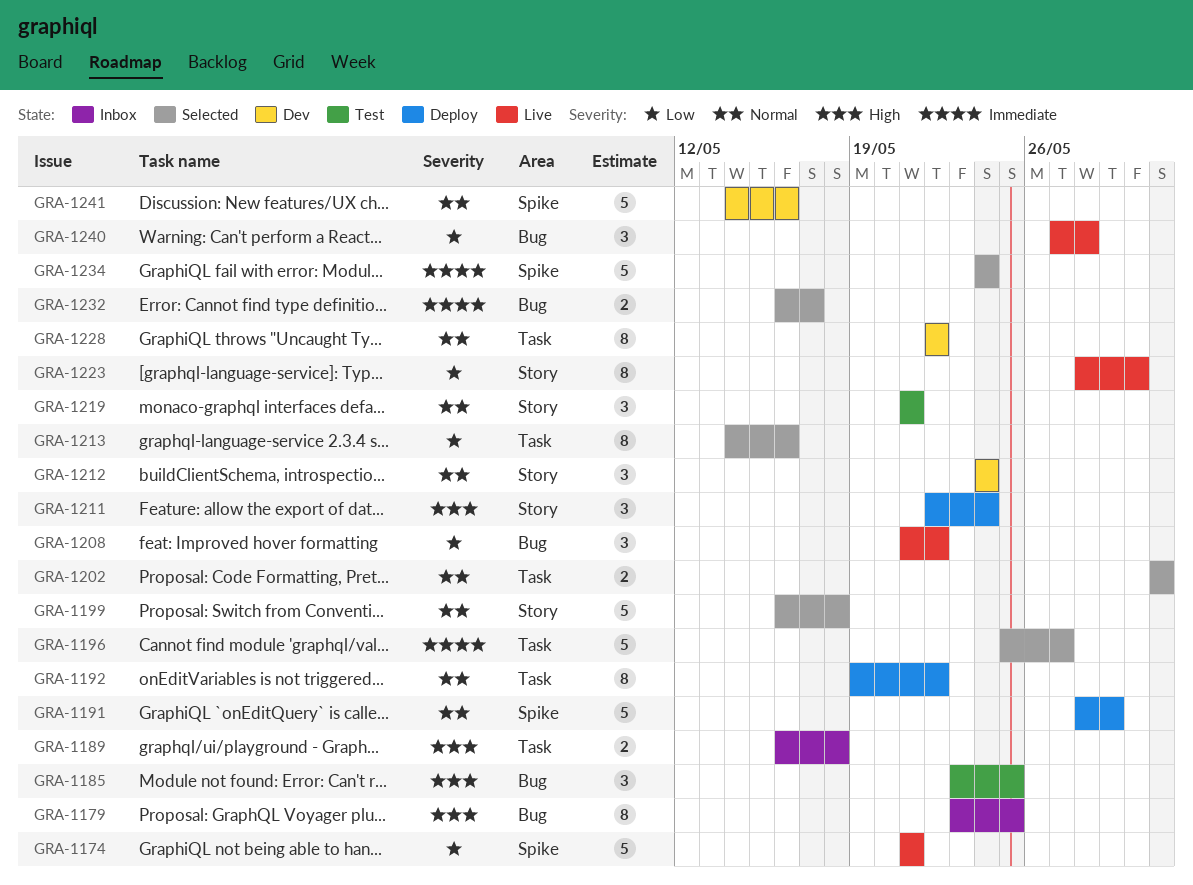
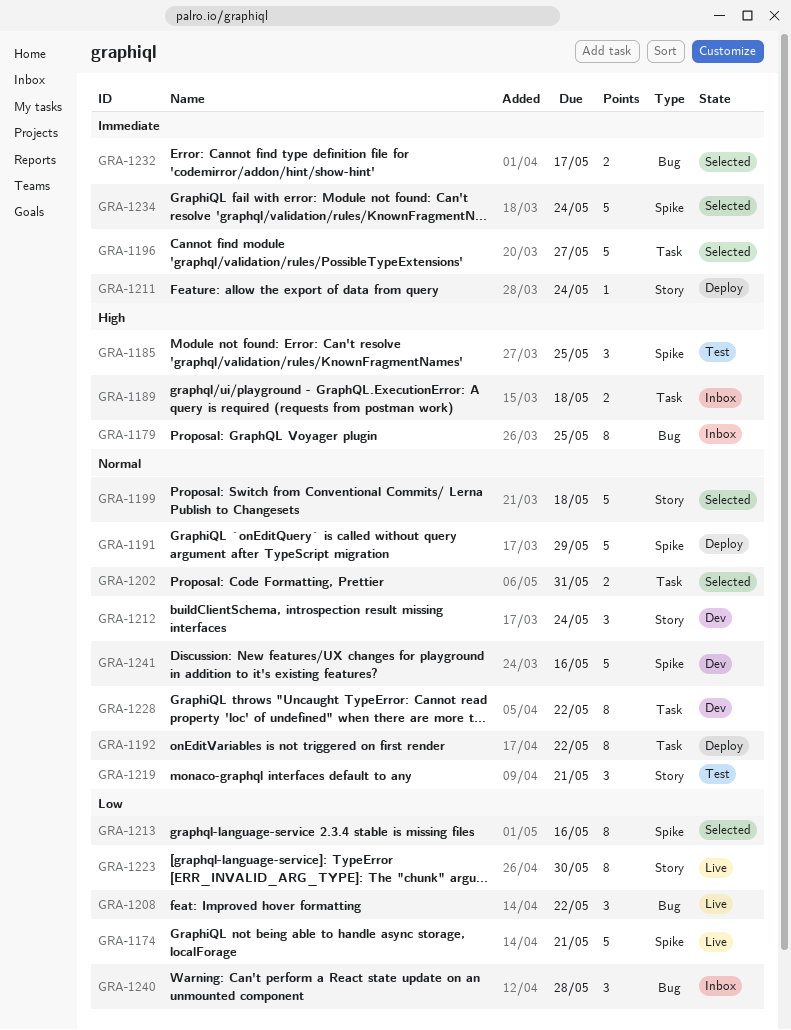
GRA-1185, label: Bug -> Spike
GRA-1211, priority: High -> Immediate
GRA-1211, estimate: 3 -> 1
GRA-1213, label: Task -> Spike
GRA-1240, status: Live -> Inbox

